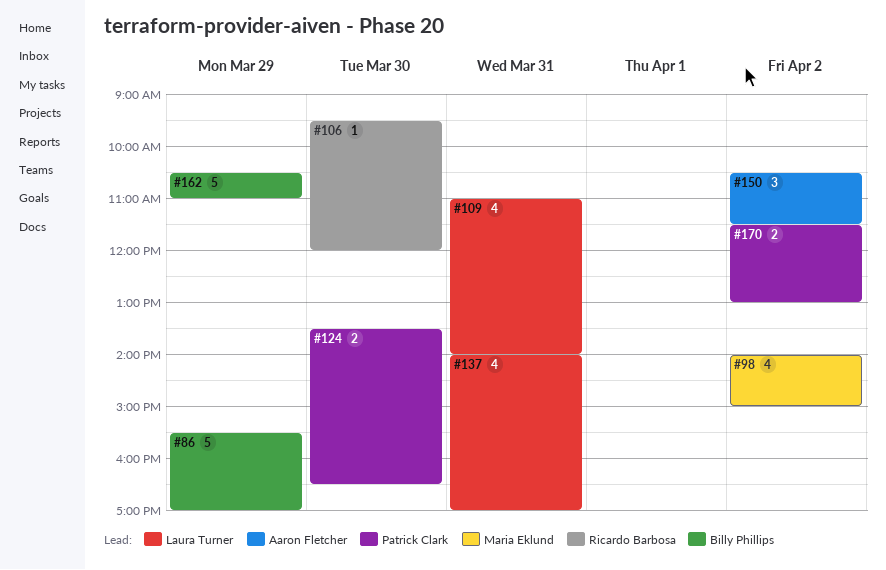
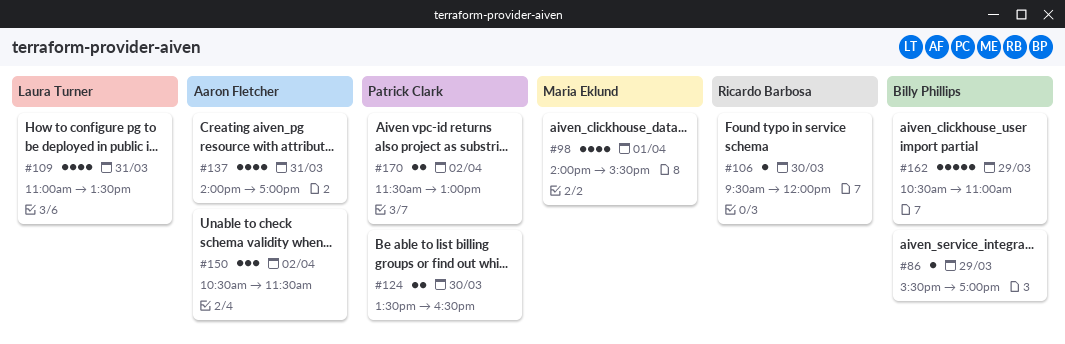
#86, estimate: 5 -> 1
#98, day: Apr 2 -> Apr 1
#98, ends: 15:00 -> 15:30
#109, ends: 14:00 -> 13:30
#137, owner: Laura Turner -> Aaron Fletcher

